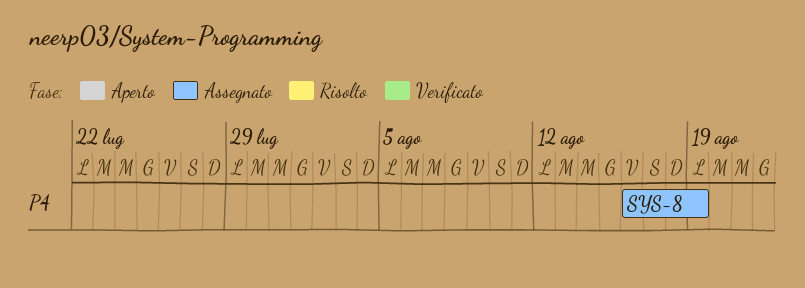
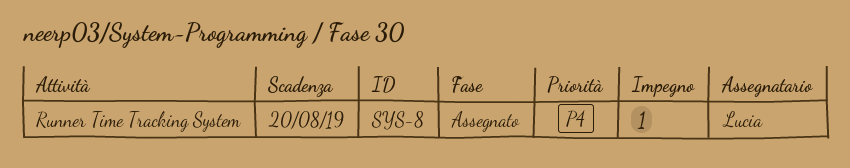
SYS-8, due: Aug 19 -> Aug 20

